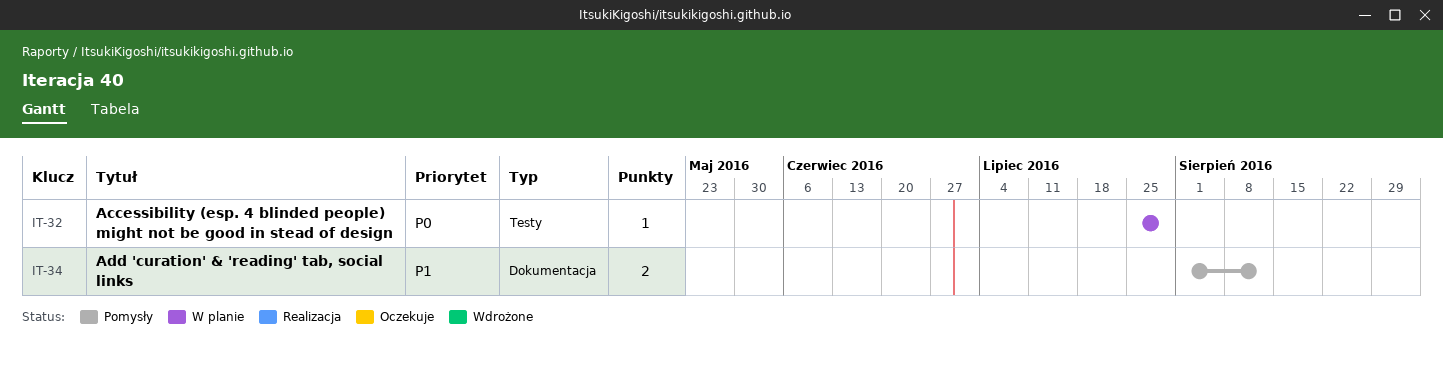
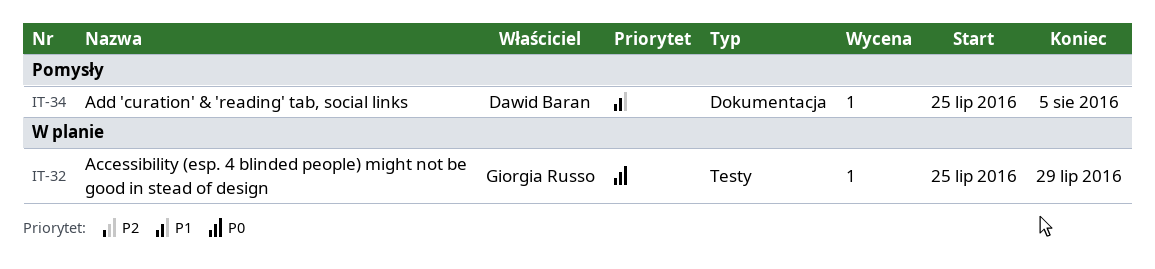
IT-34, estimate: 2 -> 1
IT-34, start: Aug 1 -> Jul 25
IT-34, due: Aug 12 -> Aug 5

